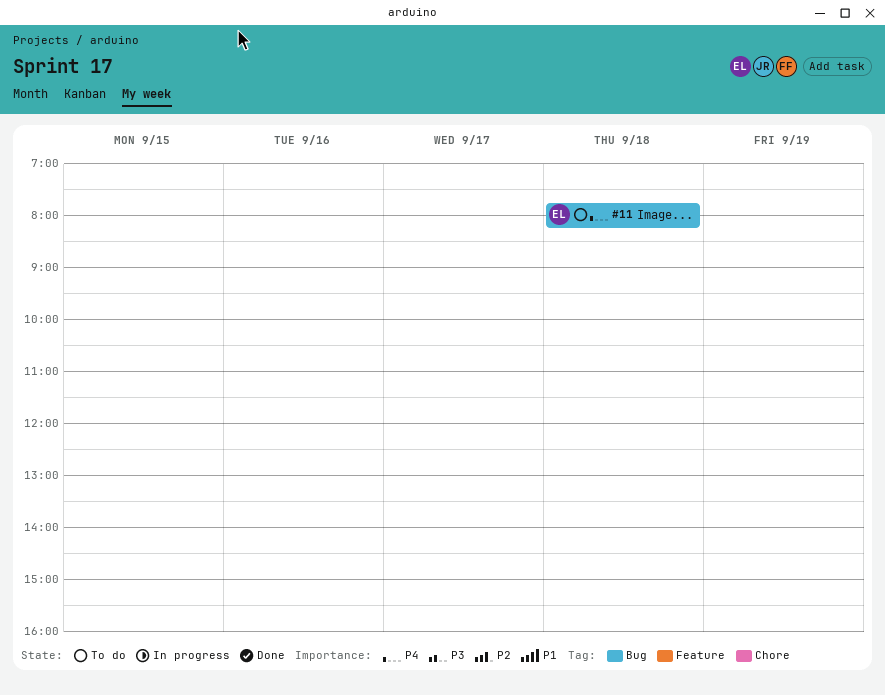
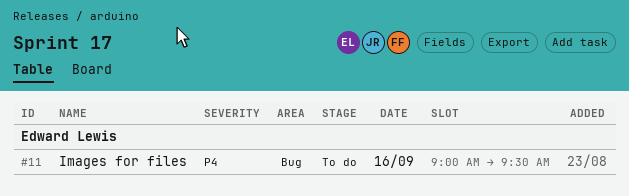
#11, day: Sep 18 -> Sep 16
#11, begins: 07:45 -> 09:00
#11, ends: 08:15 -> 09:30

